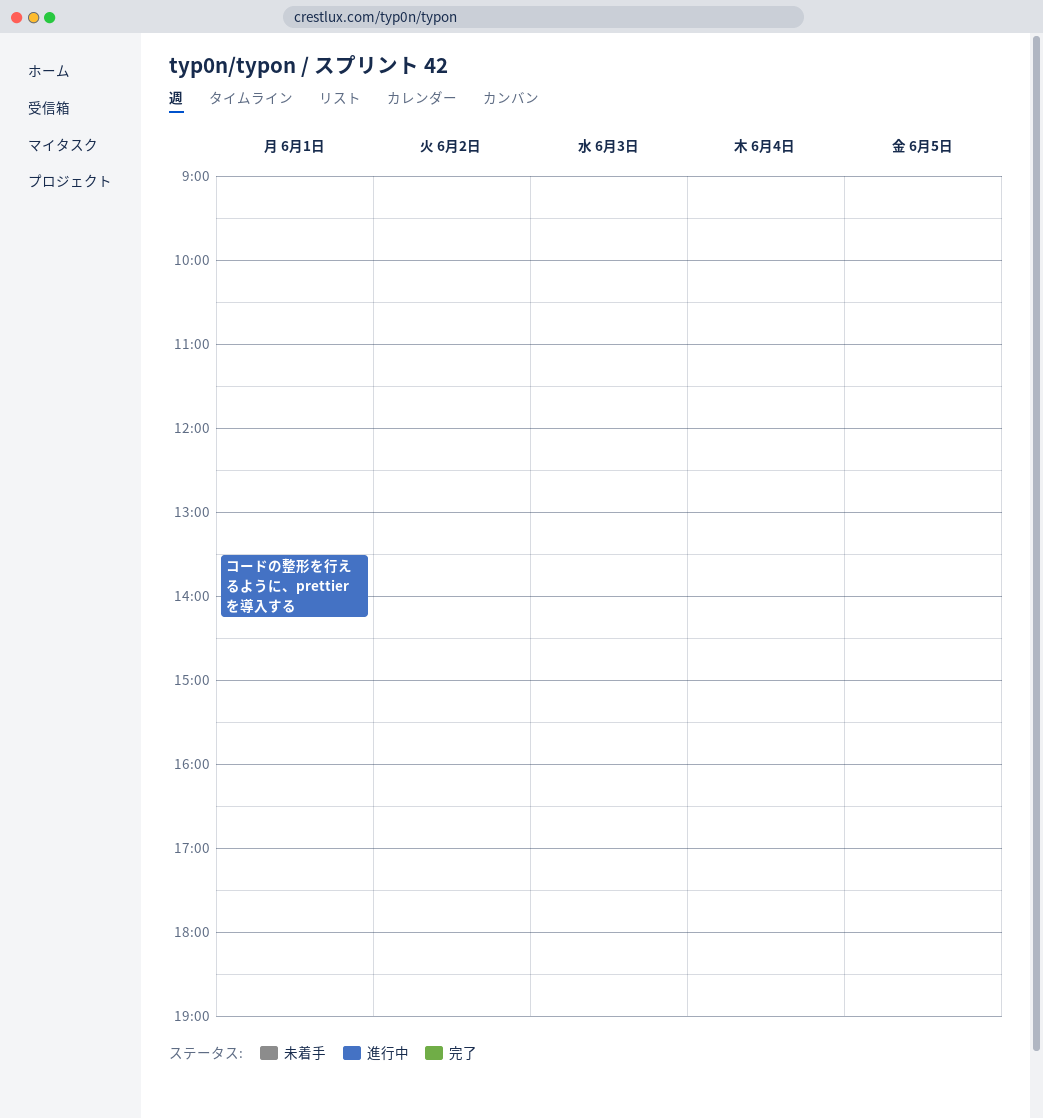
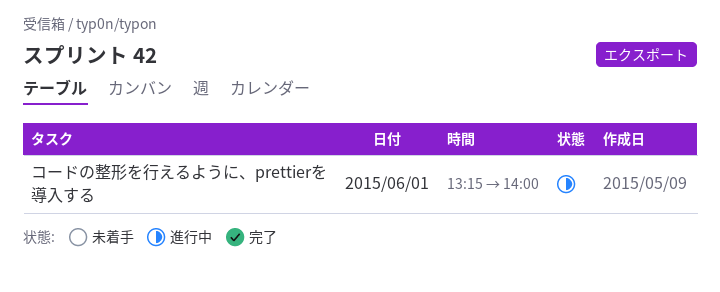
コードの整形を行えるように、prettierを導入する, begins: 13:30 -> 13:15
コードの整形を行えるように、prettierを導入する, ends: 14:15 -> 14:00

